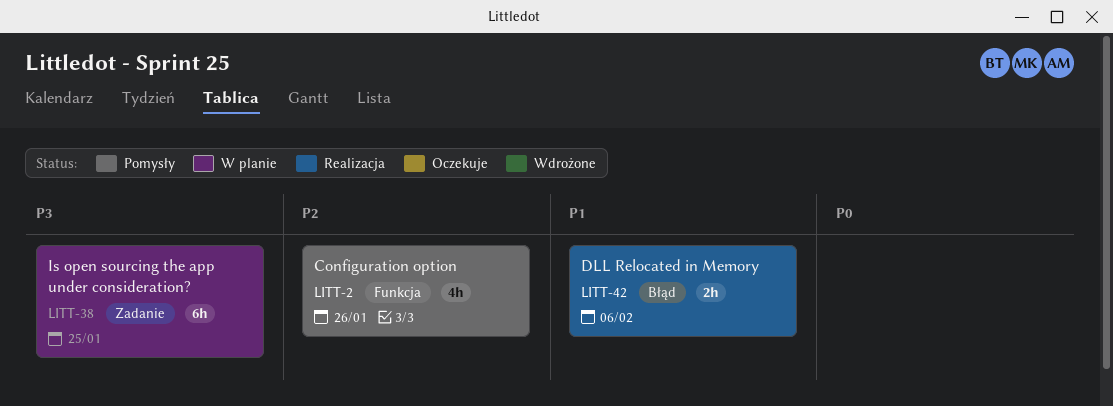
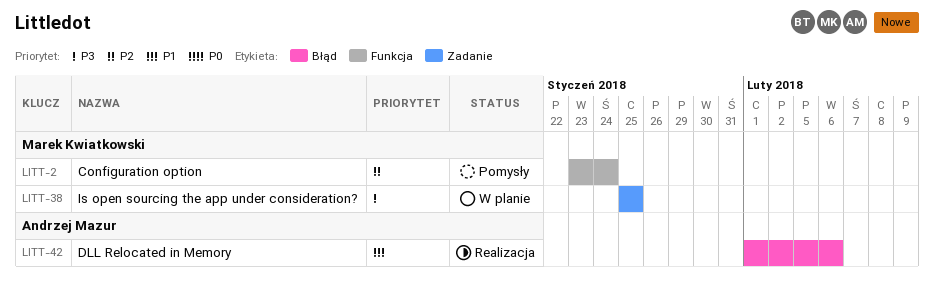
LITT-2, due: Jan 26 -> Jan 24

